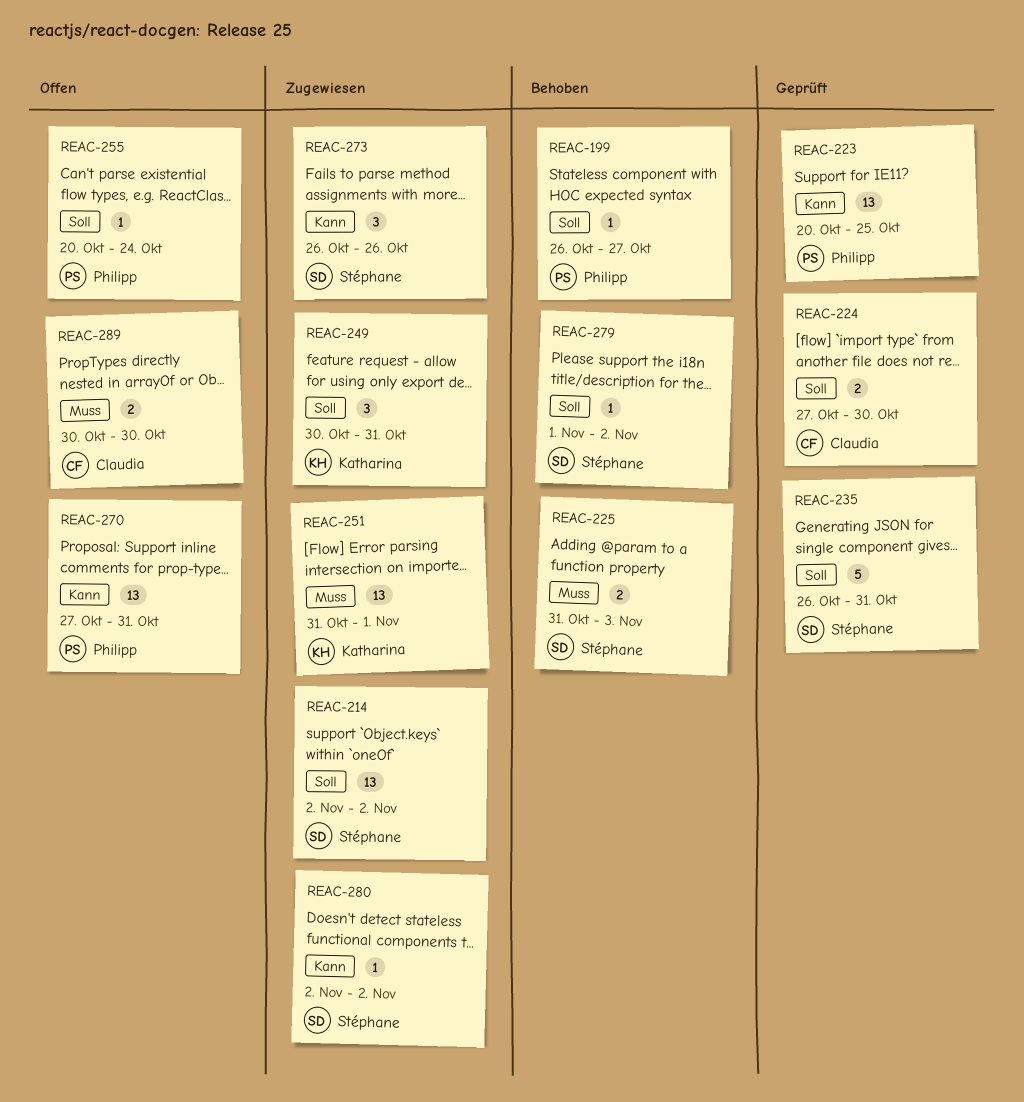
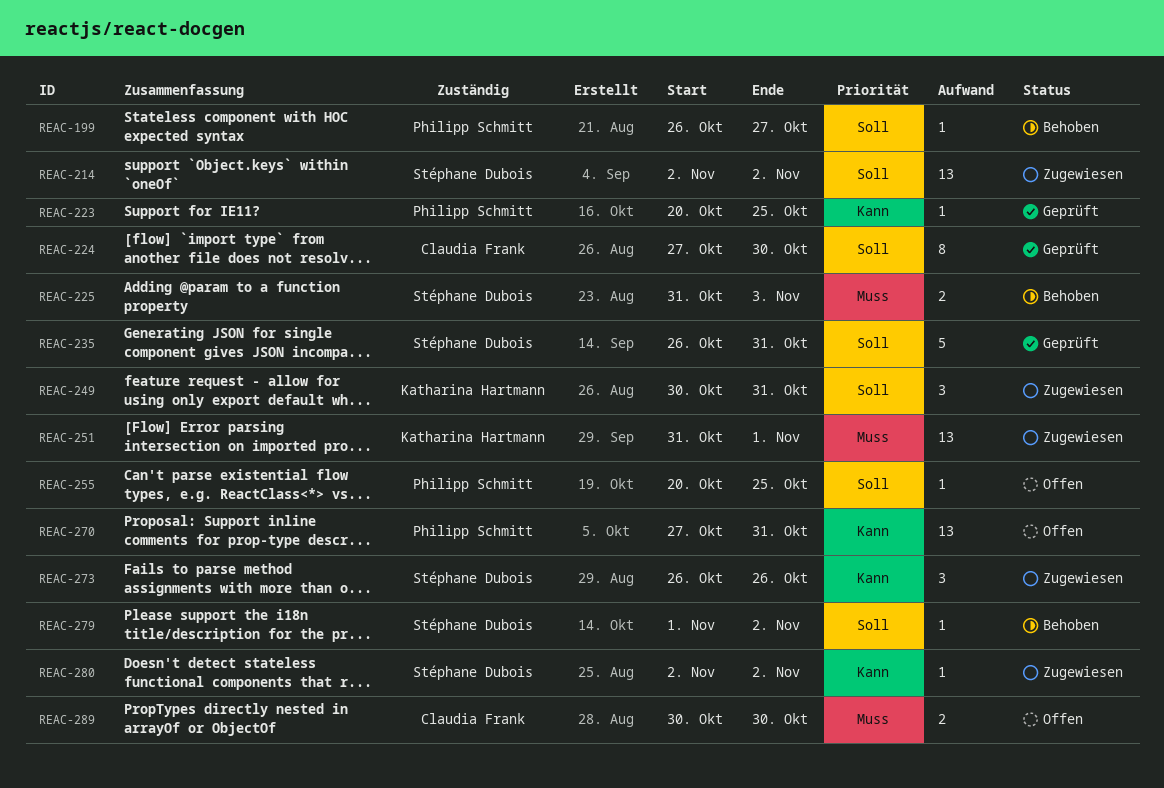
REAC-223, estimate: 13 -> 1
REAC-224, estimate: 2 -> 8
REAC-255, due: Oct 24 -> Oct 25

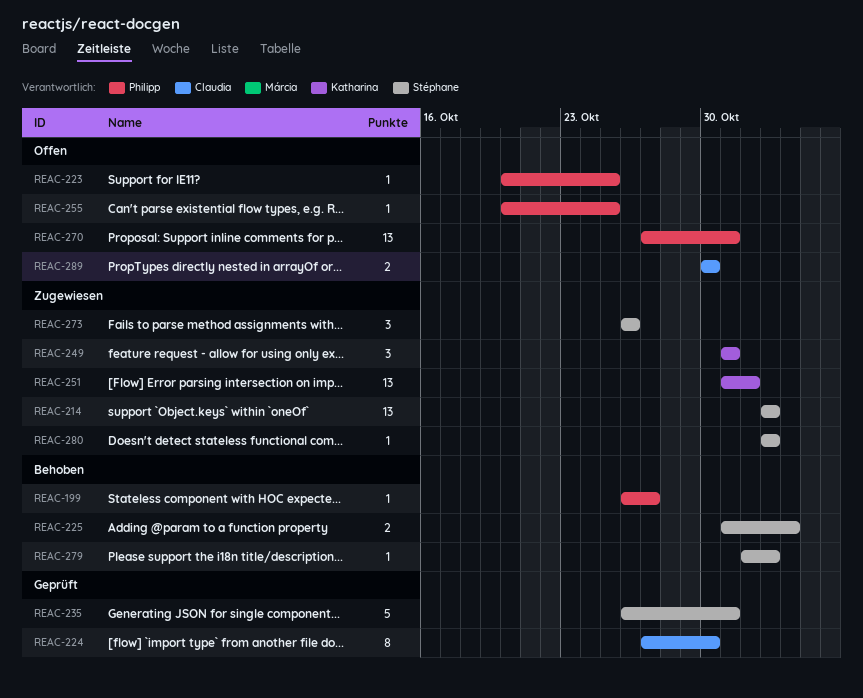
REAC-223, status: Geprüft -> Offen
REAC-249, start: Oct 30 -> Oct 31

